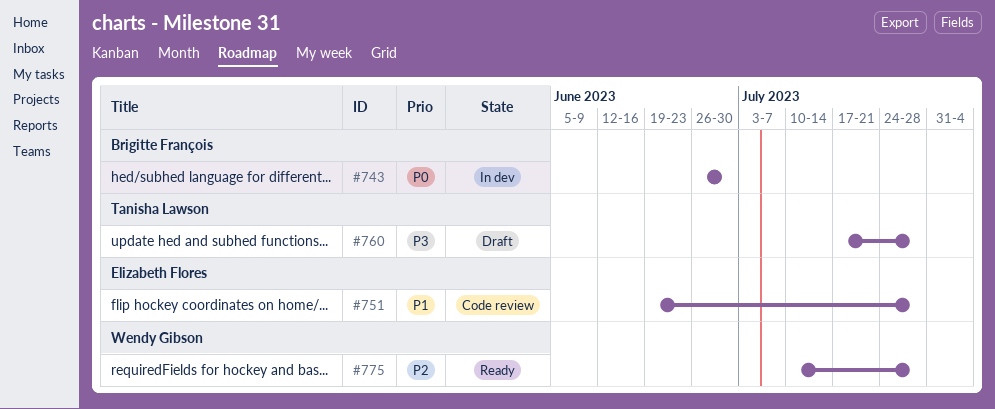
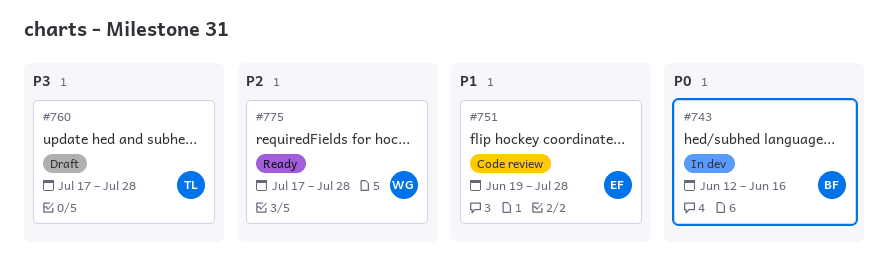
#743, start: Jun 26 -> Jun 12
#743, due: Jun 30 -> Jun 16
#775, start: Jul 10 -> Jul 17

